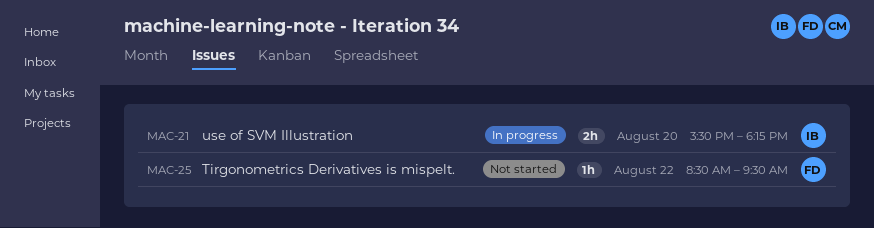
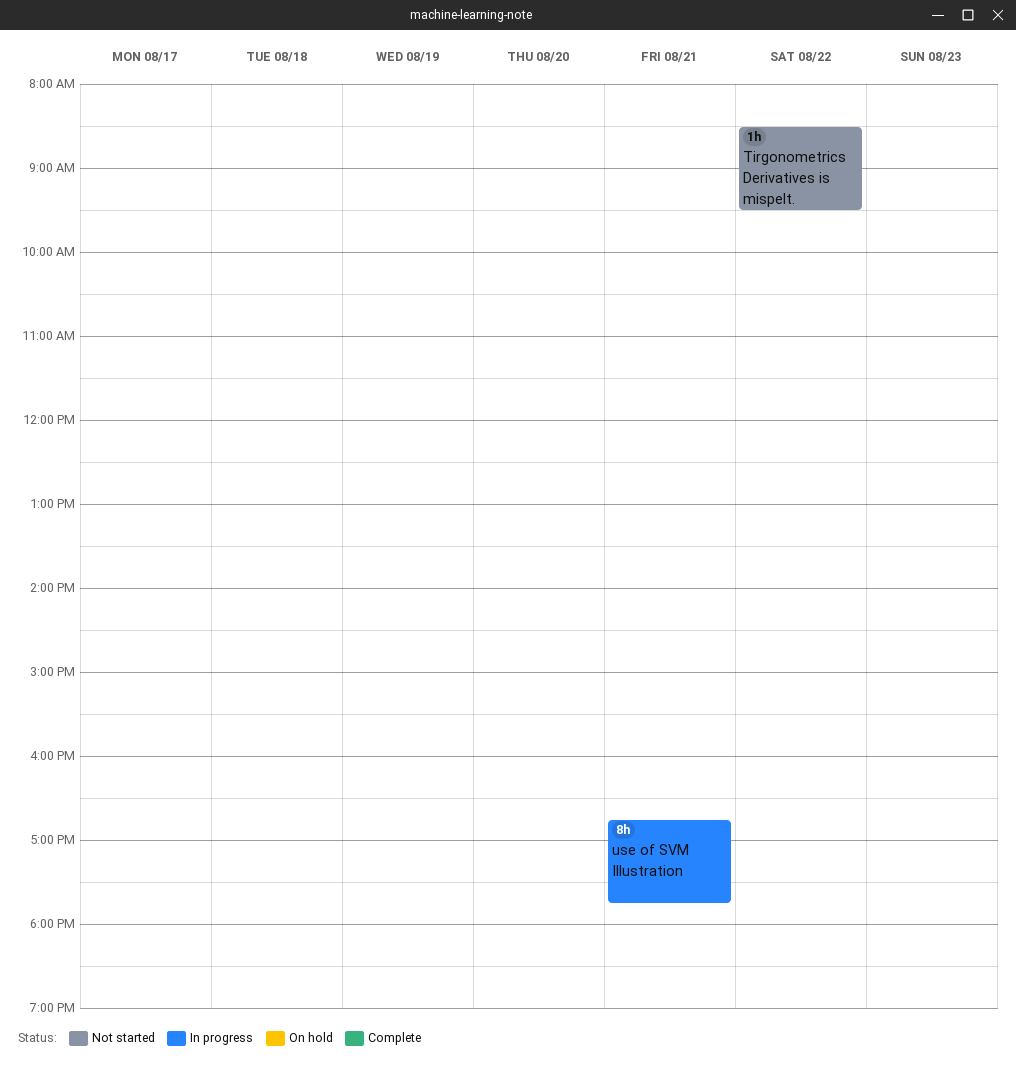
use of SVM Illustration, estimate: 2h -> 8h
use of SVM Illustration, day: Aug 20 -> Aug 21
use of SVM Illustration, begins: 15:30 -> 16:45
use of SVM Illustration, ends: 18:15 -> 17:45

